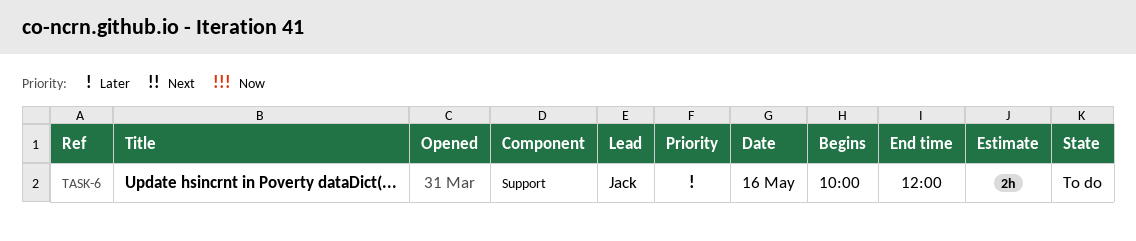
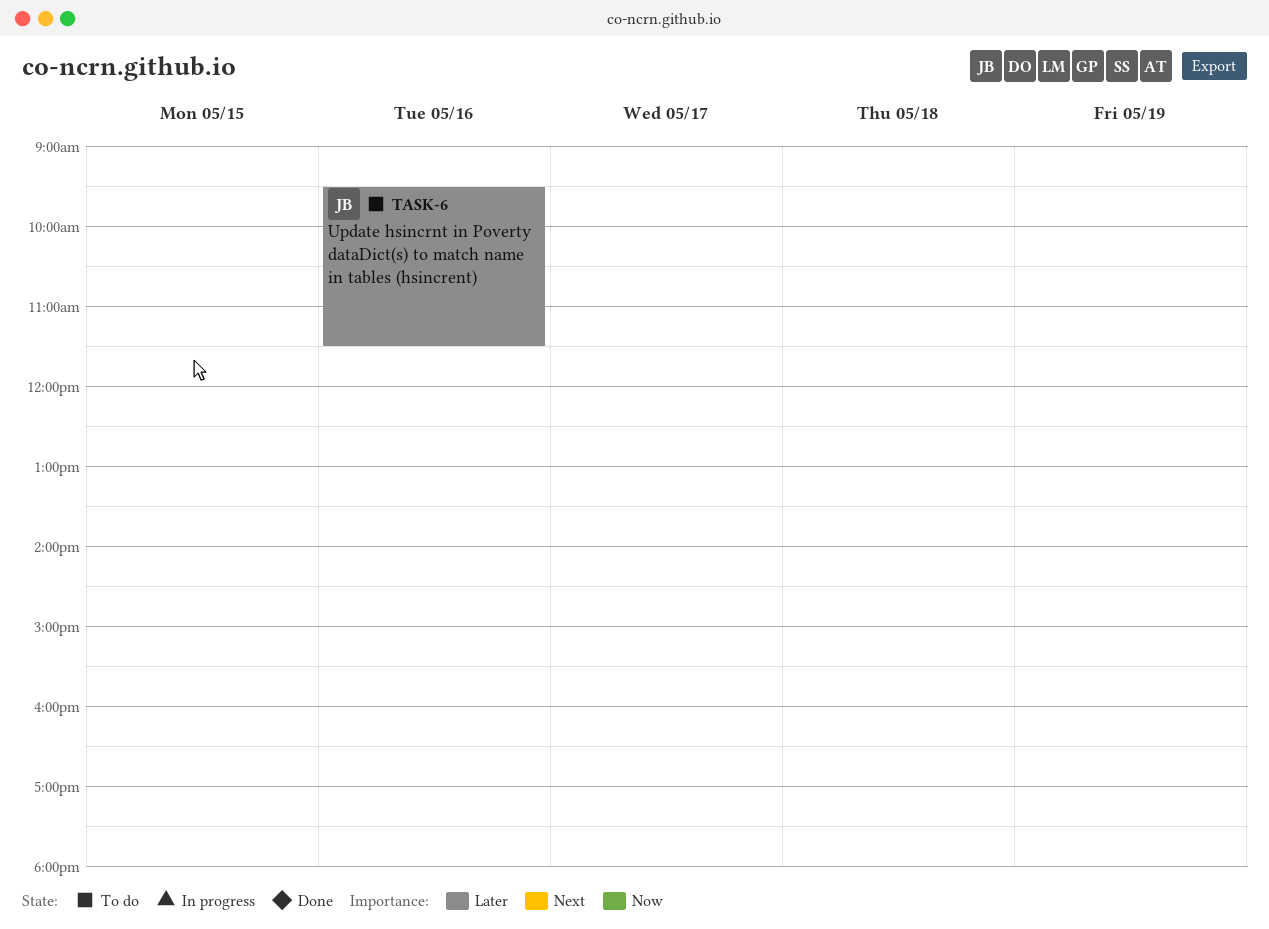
TASK-6, begins: 10:00 -> 09:30
TASK-6, ends: 12:00 -> 11:30

